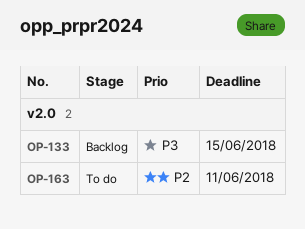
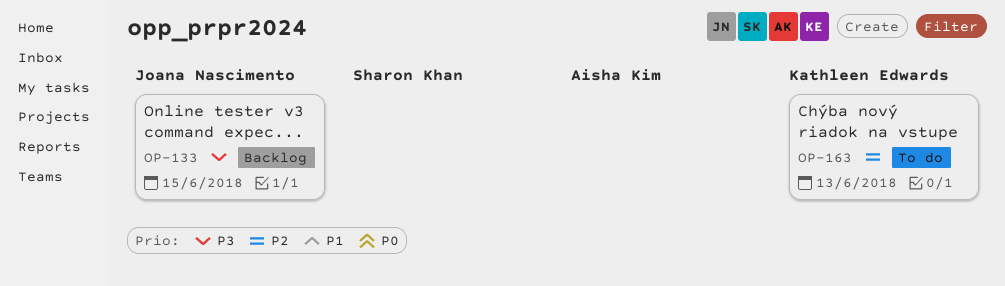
OP-163, due: Jun 11 -> Jun 13

